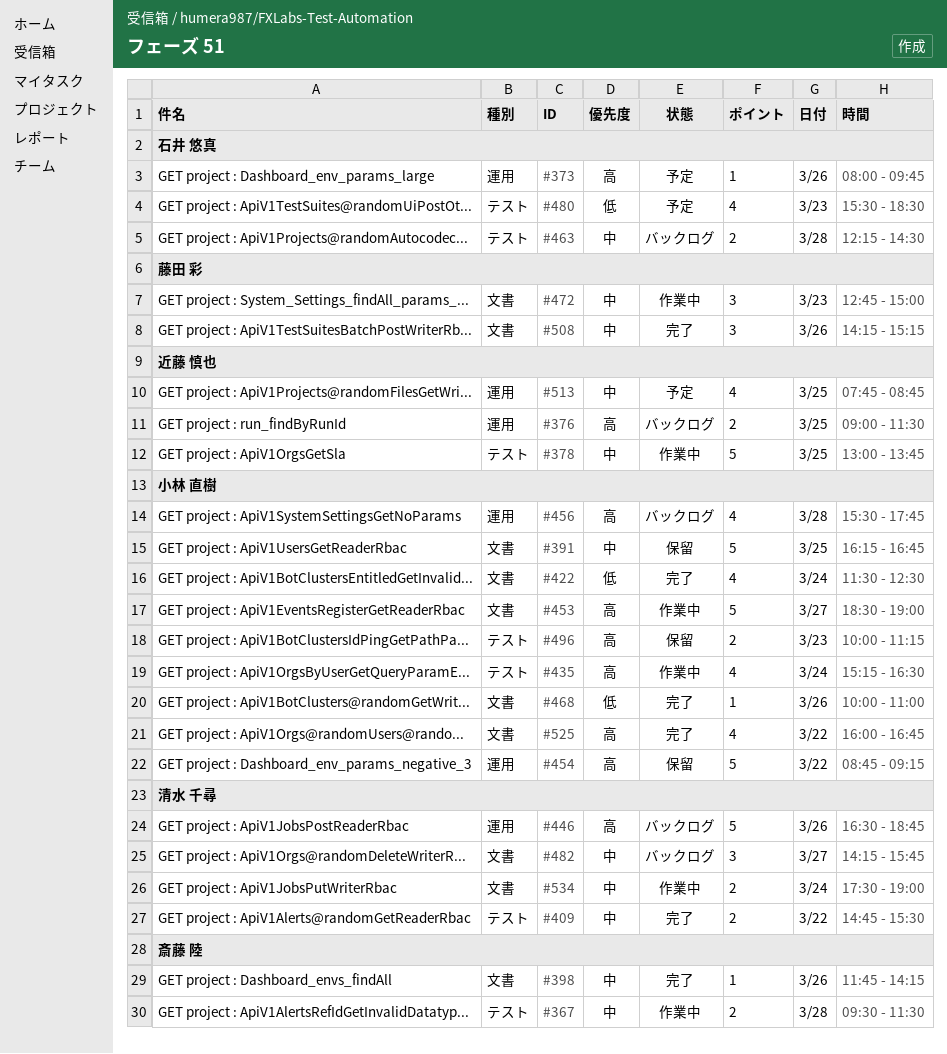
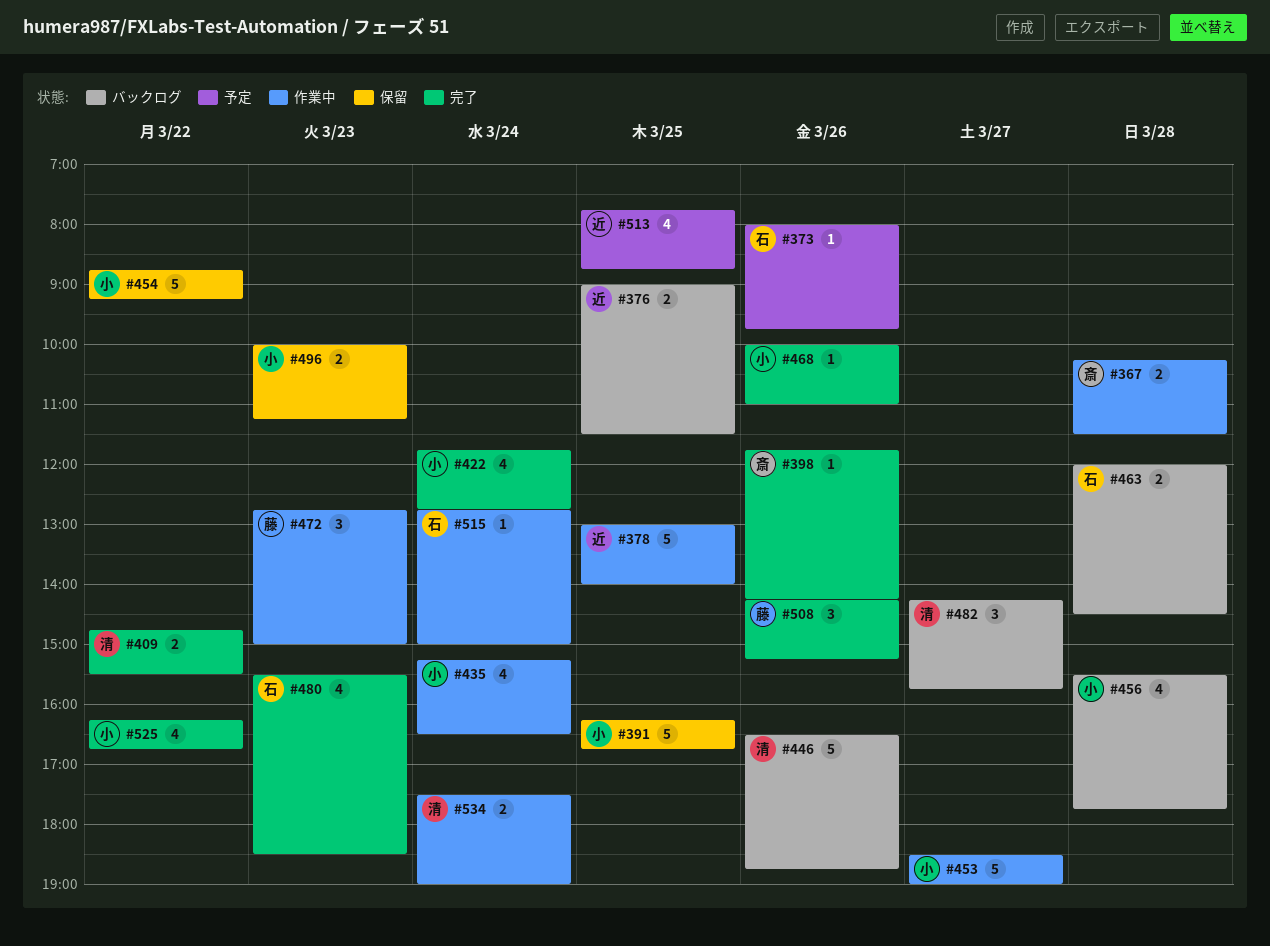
#367, begins: 09:30 -> 10:15
#378, ends: 13:45 -> 14:00
#422, begins: 11:30 -> 11:45
#422, ends: 12:30 -> 12:45
#463, begins: 12:15 -> 12:00
#480, status: 予定 -> 完了
#515: none -> present
#525, begins: 16:00 -> 16:15

